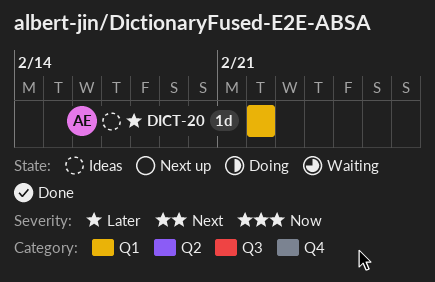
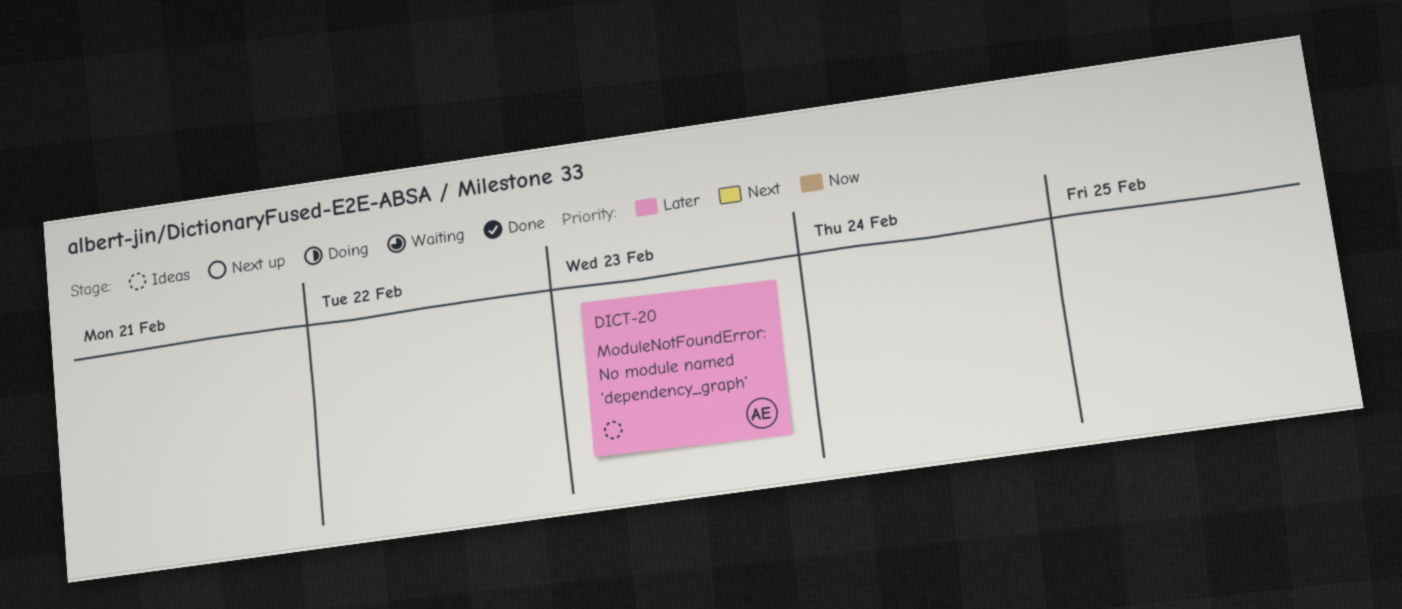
DICT-20, due: Feb 22 -> Feb 23

